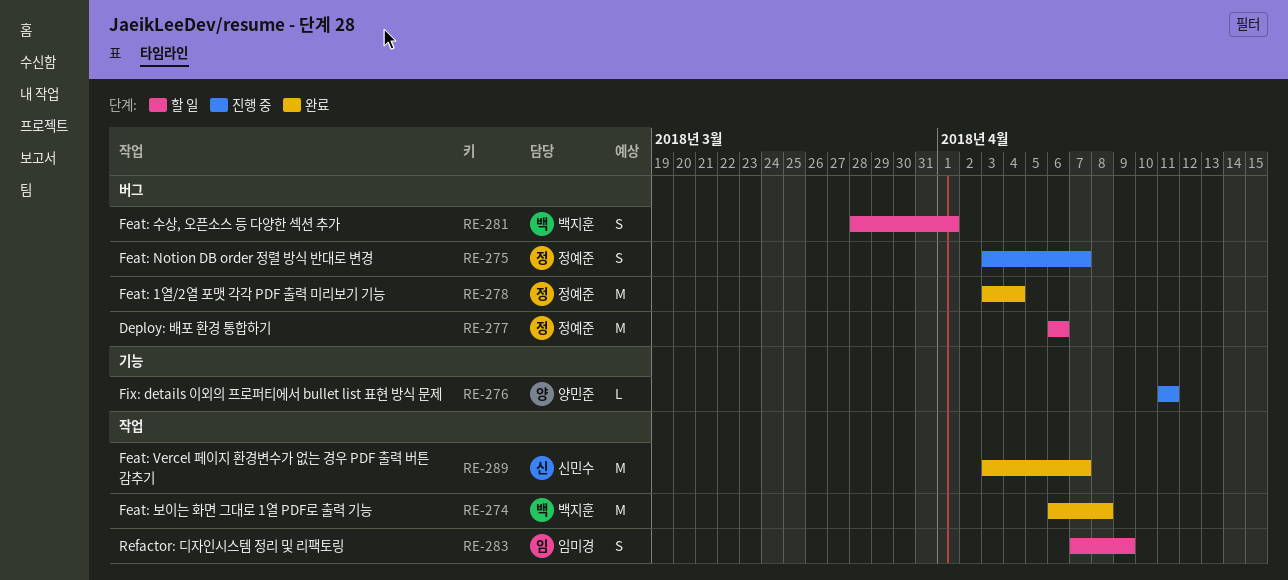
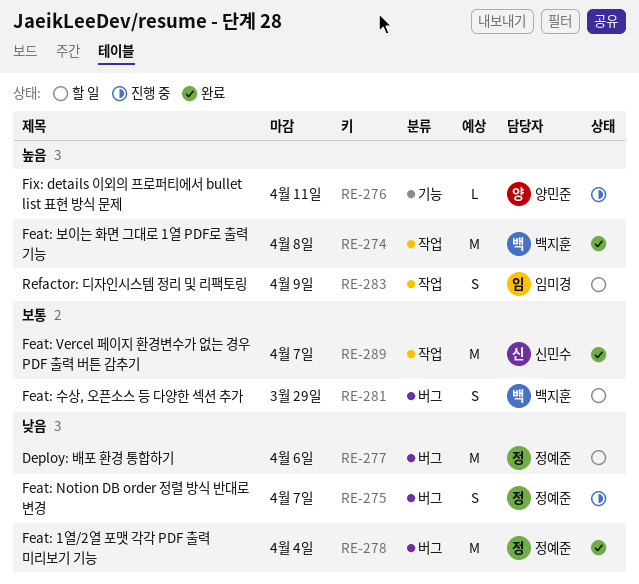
RE-281, due: Apr 1 -> Mar 29

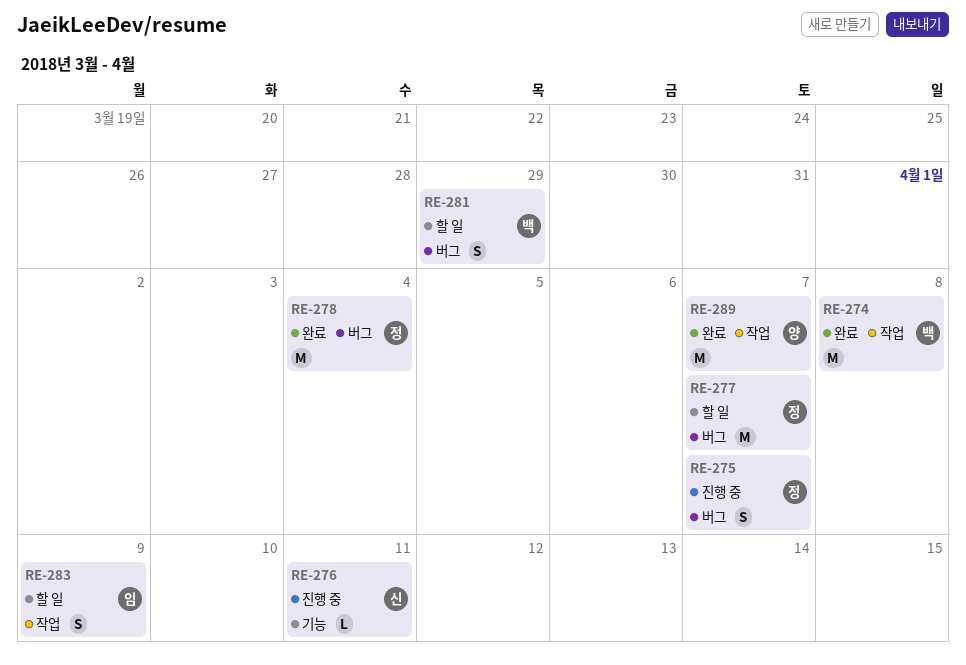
RE-276, owner: 양민준 -> 신민수
RE-277, due: Apr 6 -> Apr 7
RE-289, owner: 신민수 -> 양민준

